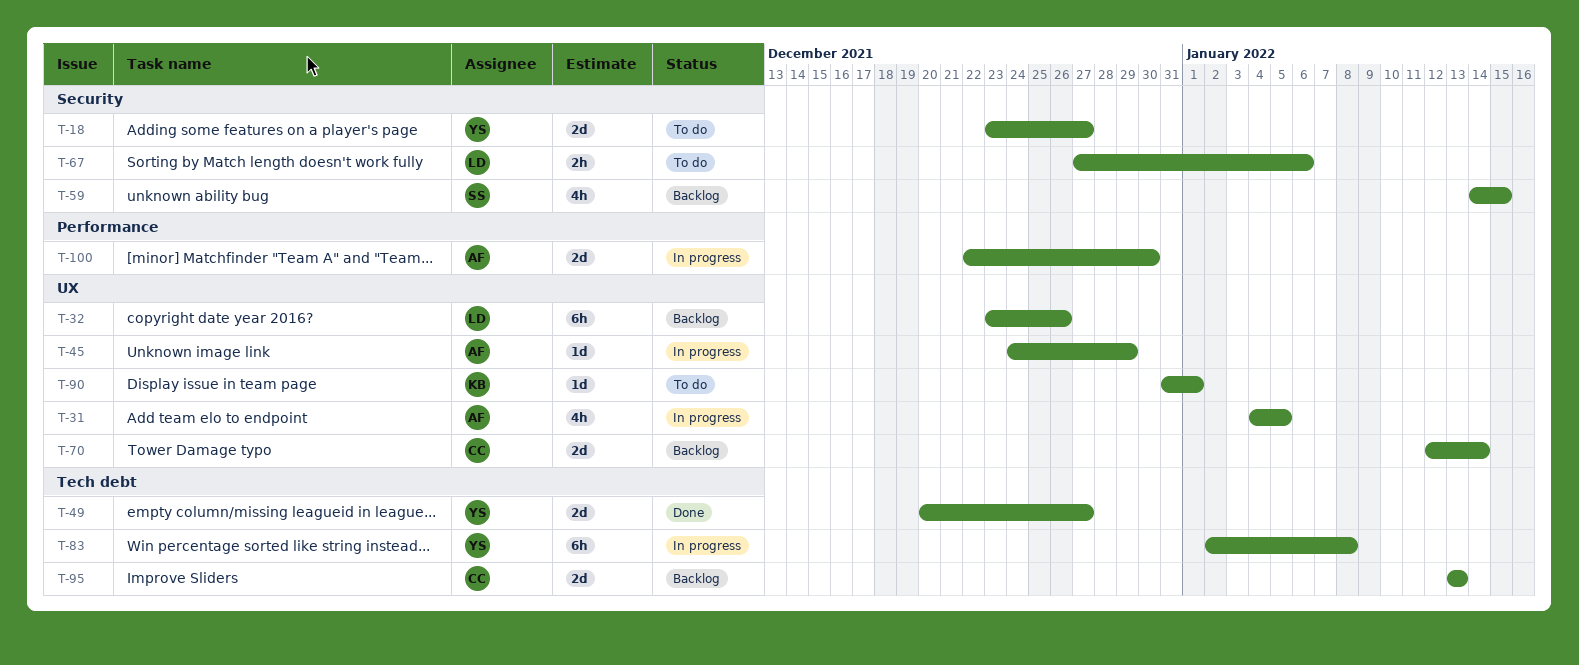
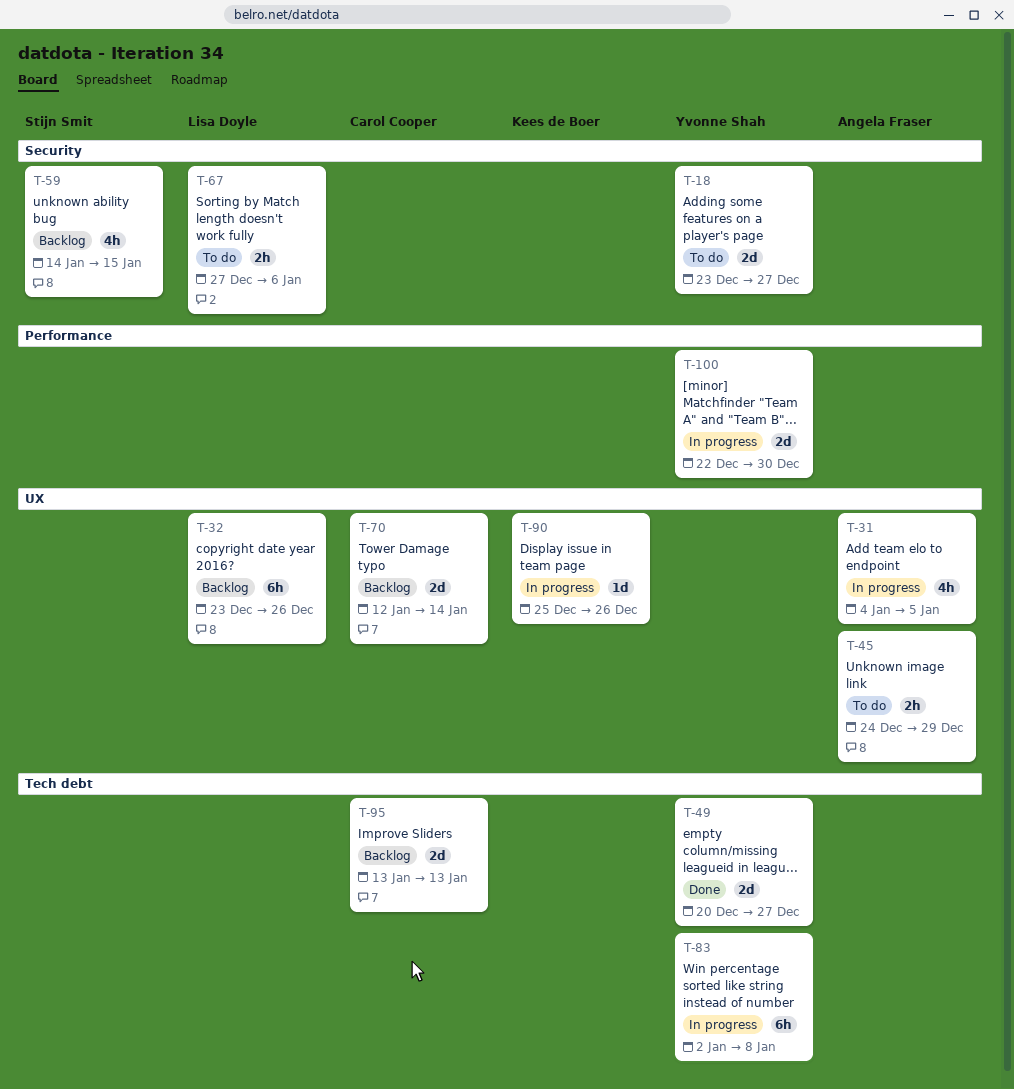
T-45, status: In progress -> To do
T-45, estimate: 1d -> 2h
T-90, status: To do -> In progress
T-90, start: Dec 31 -> Dec 25
T-90, due: Jan 1 -> Dec 26
T-100, owner: Angela Fraser -> Yvonne Shah

